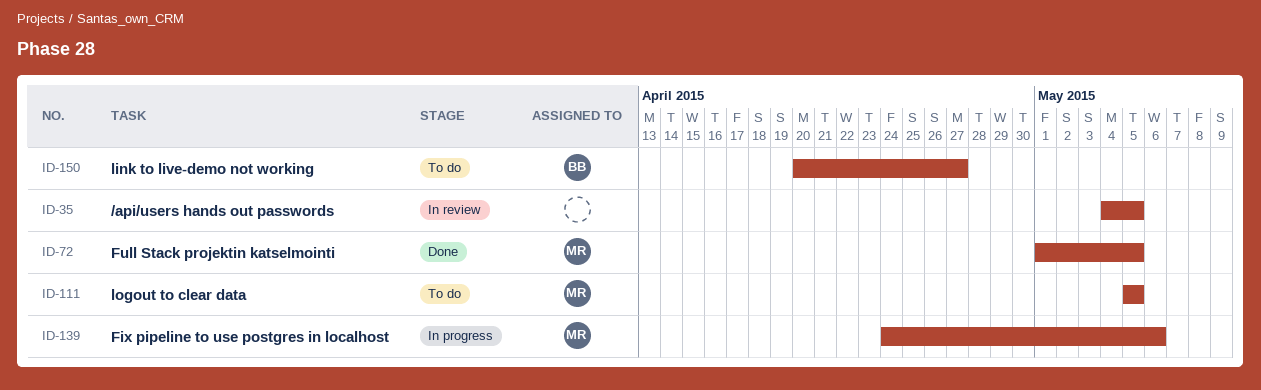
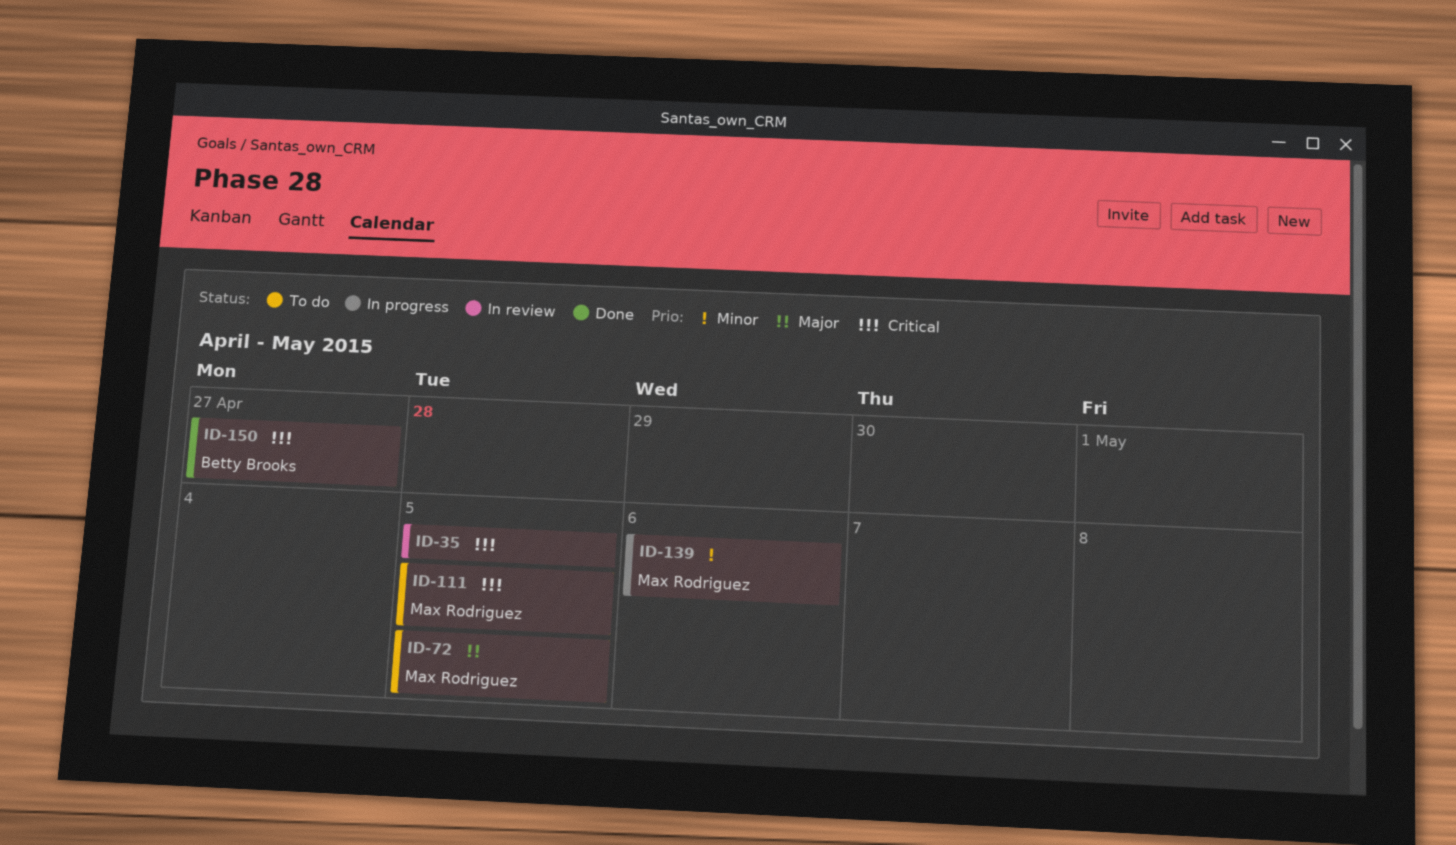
ID-72, status: Done -> To do
ID-150, status: To do -> Done

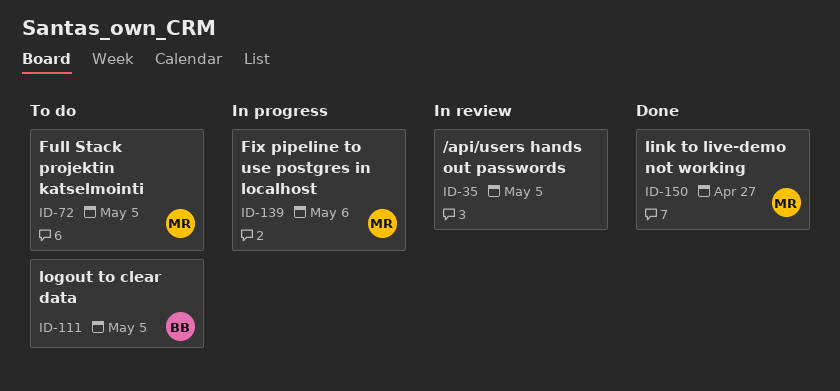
ID-111, owner: Max Rodriguez -> Betty Brooks
ID-150, owner: Betty Brooks -> Max Rodriguez

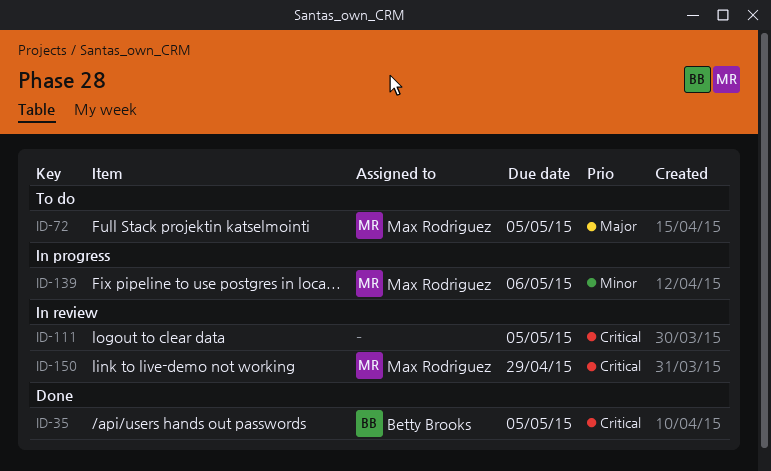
ID-35, status: In review -> Done
ID-35, owner: none -> Betty Brooks
ID-111, status: To do -> In review
ID-111, owner: Betty Brooks -> none
ID-150, status: Done -> In review
ID-150, due: Apr 27 -> Apr 29

